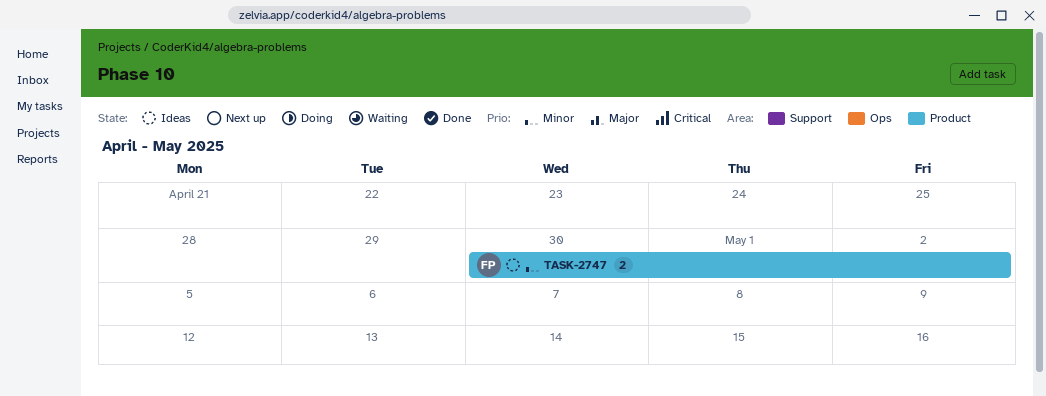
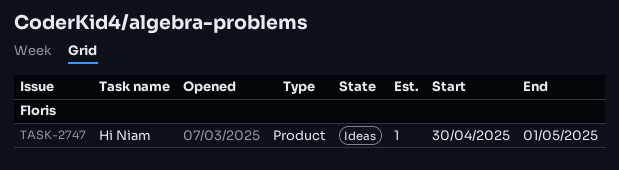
TASK-2747, estimate: 2 -> 1
TASK-2747, due: May 2 -> May 1

